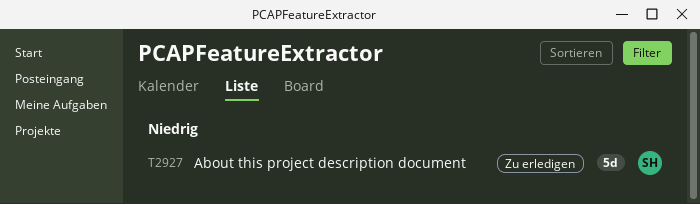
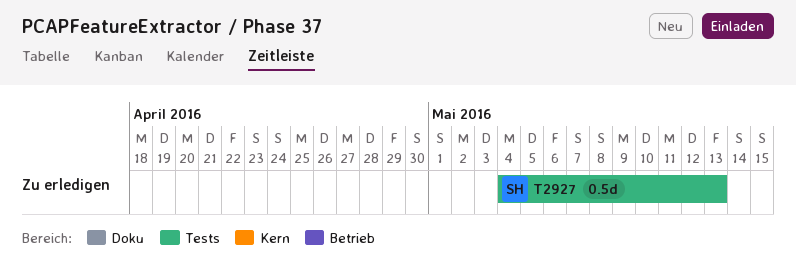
T2927, estimate: 5d -> 0.5d

